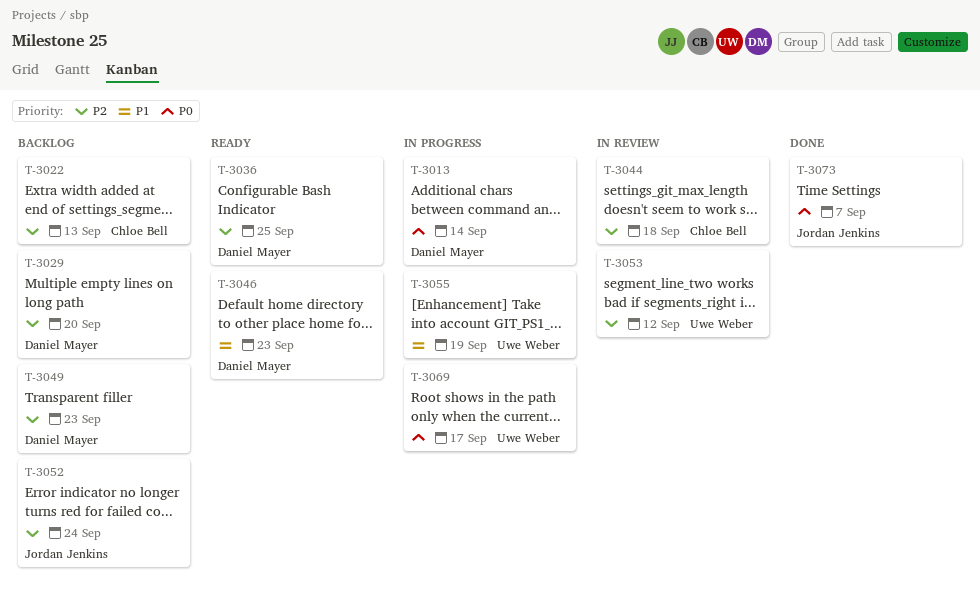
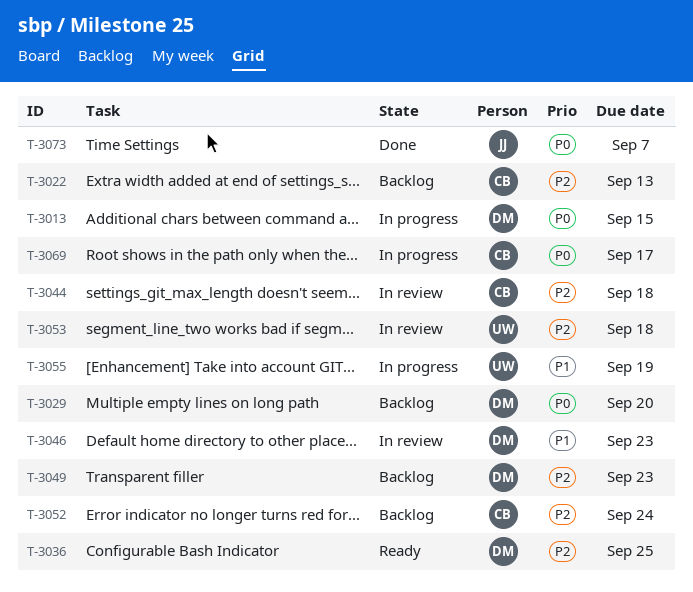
T-3013, due: Sep 14 -> Sep 15
T-3029, priority: P2 -> P0
T-3046, status: Ready -> In review
T-3052, owner: Jordan Jenkins -> Chloe Bell
T-3053, due: Sep 12 -> Sep 18
T-3069, owner: Uwe Weber -> Chloe Bell

